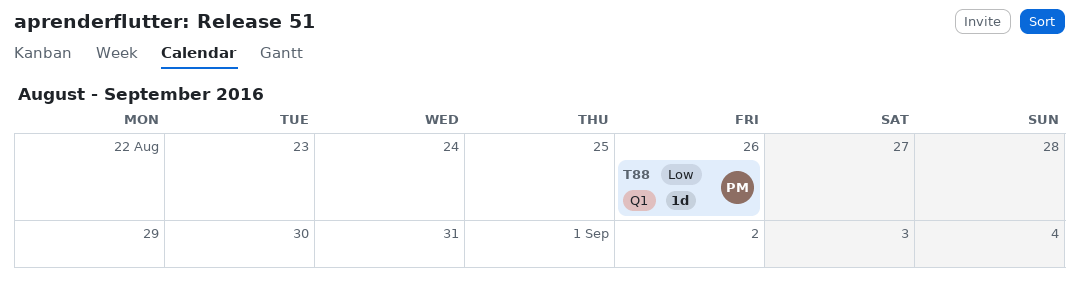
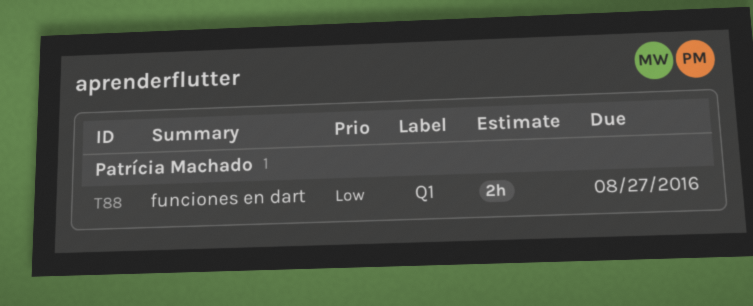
T88, estimate: 1d -> 2h
T88, due: Aug 26 -> Aug 27

